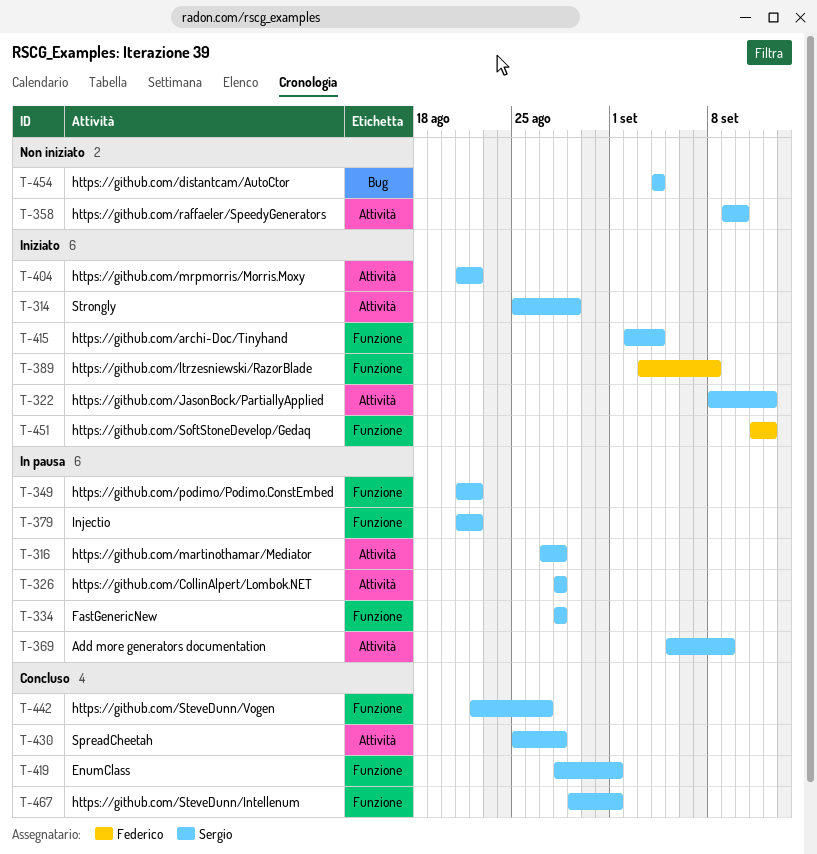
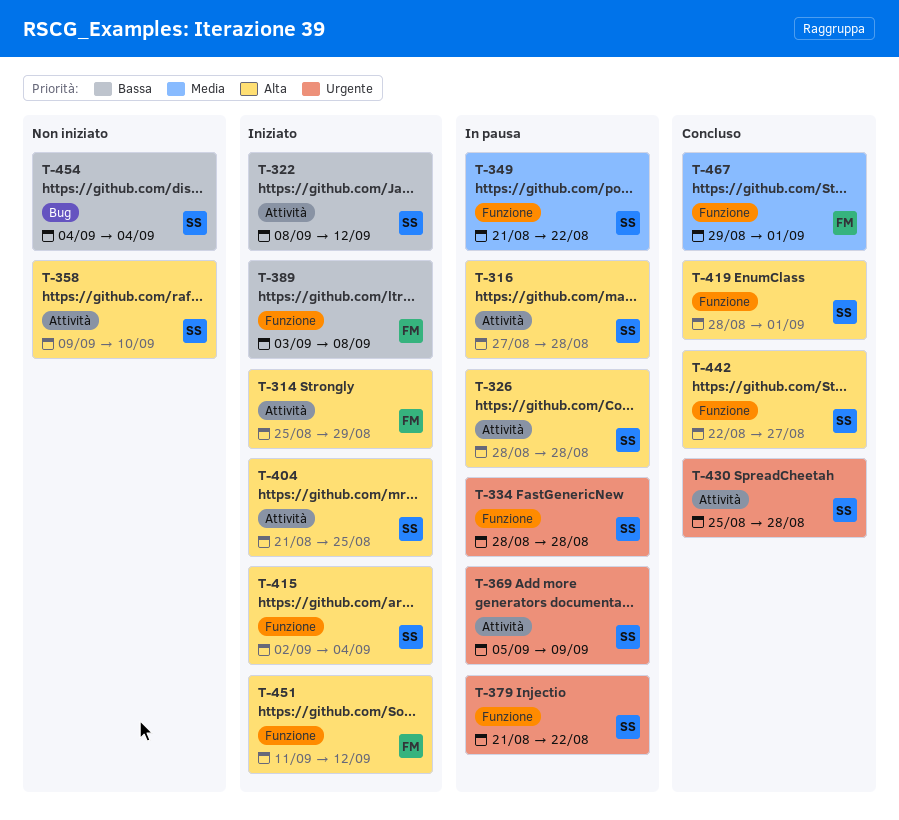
T-314, owner: Sergio -> Federico
T-404, due: Aug 22 -> Aug 25
T-467, owner: Sergio -> Federico

